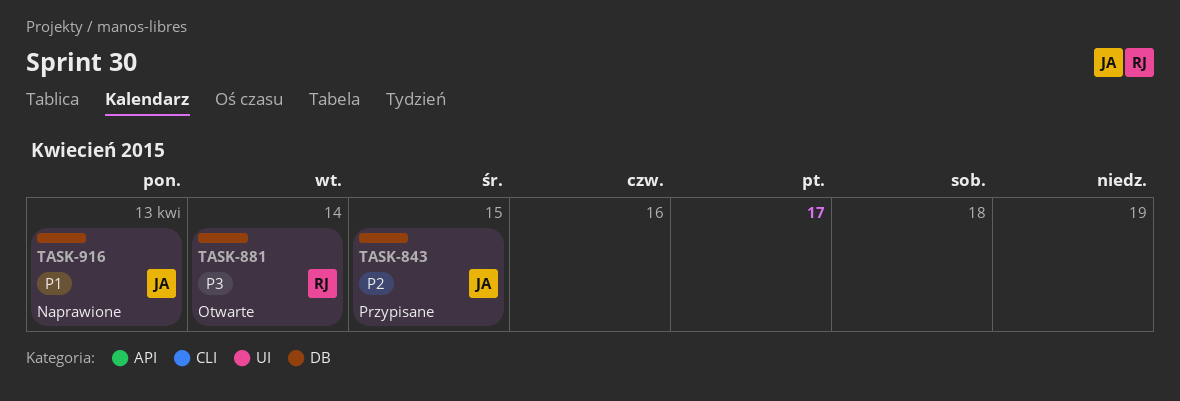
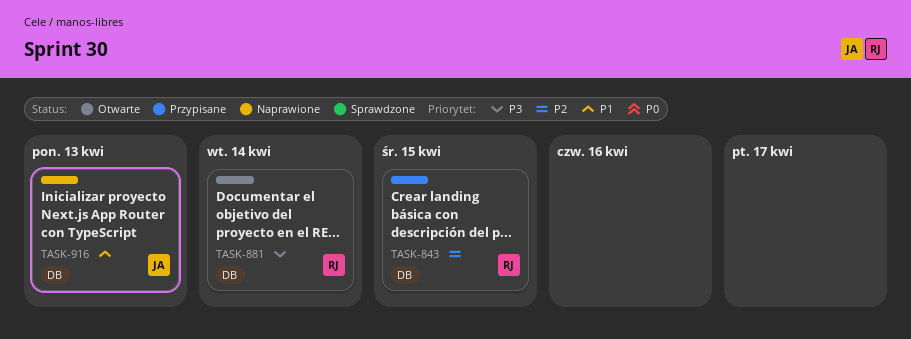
TASK-843, owner: JA -> RJ

